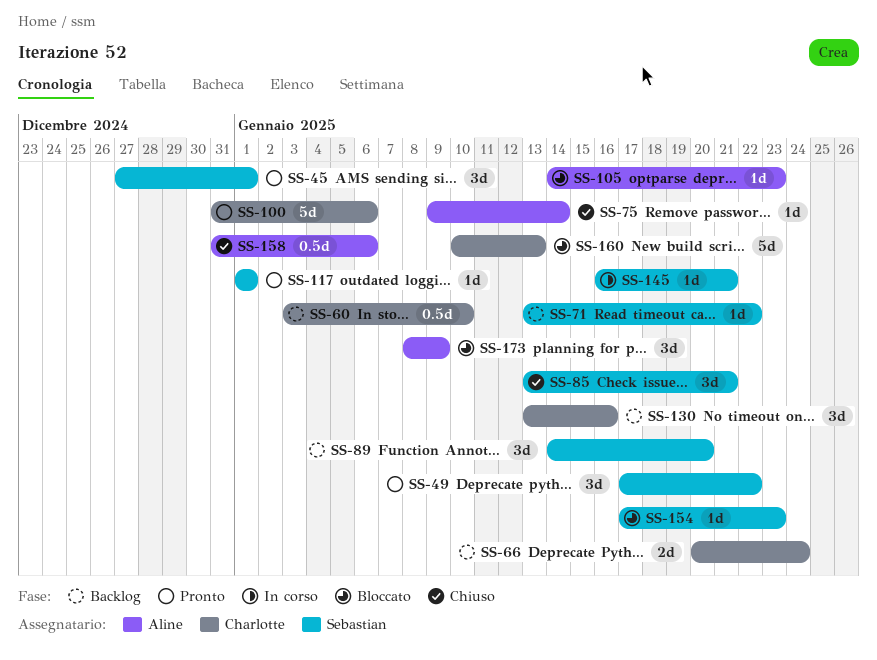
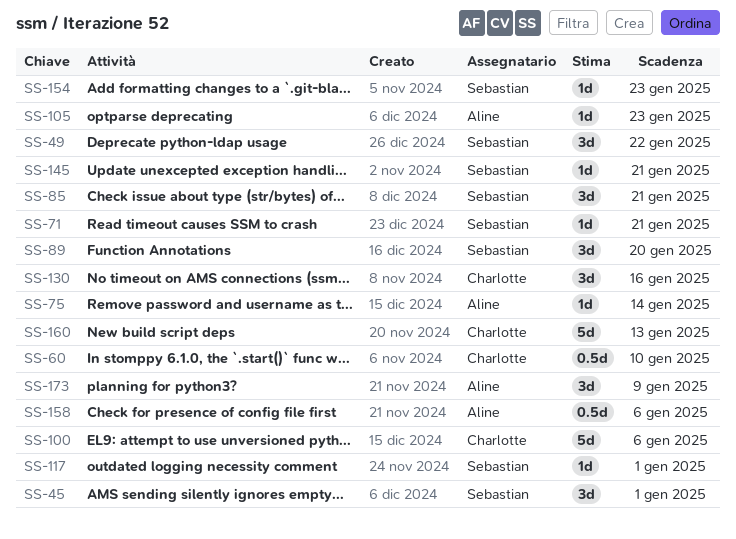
SS-66: present -> none
SS-71, due: Jan 22 -> Jan 21

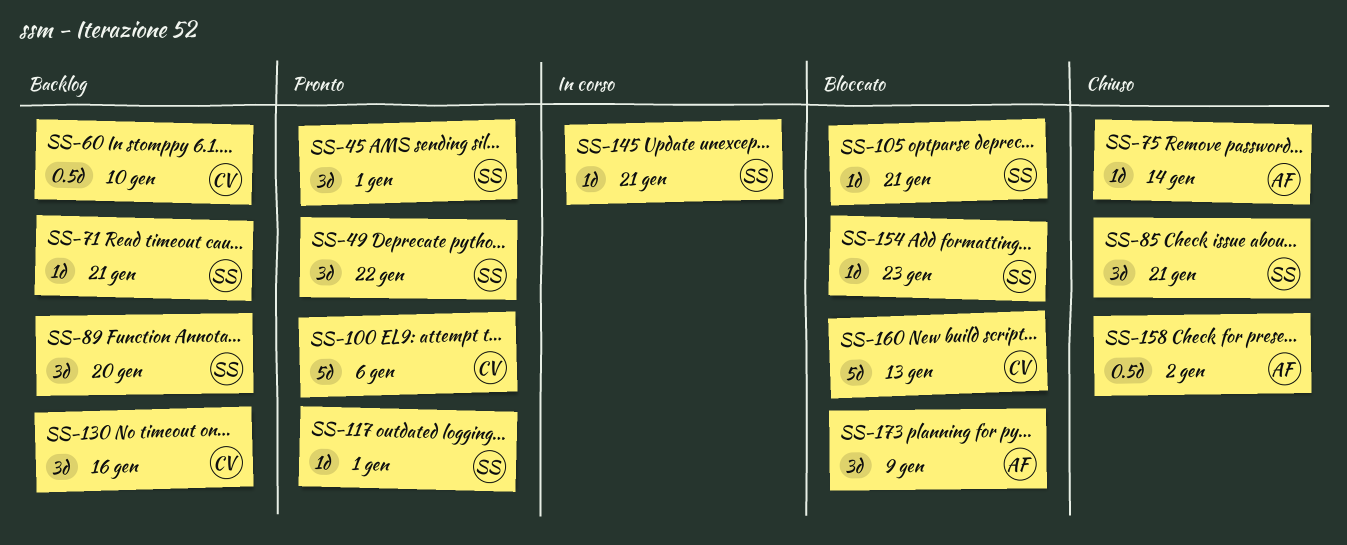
SS-105, owner: Aline -> Sebastian
SS-105, due: Jan 23 -> Jan 21
SS-158, due: Jan 6 -> Jan 2

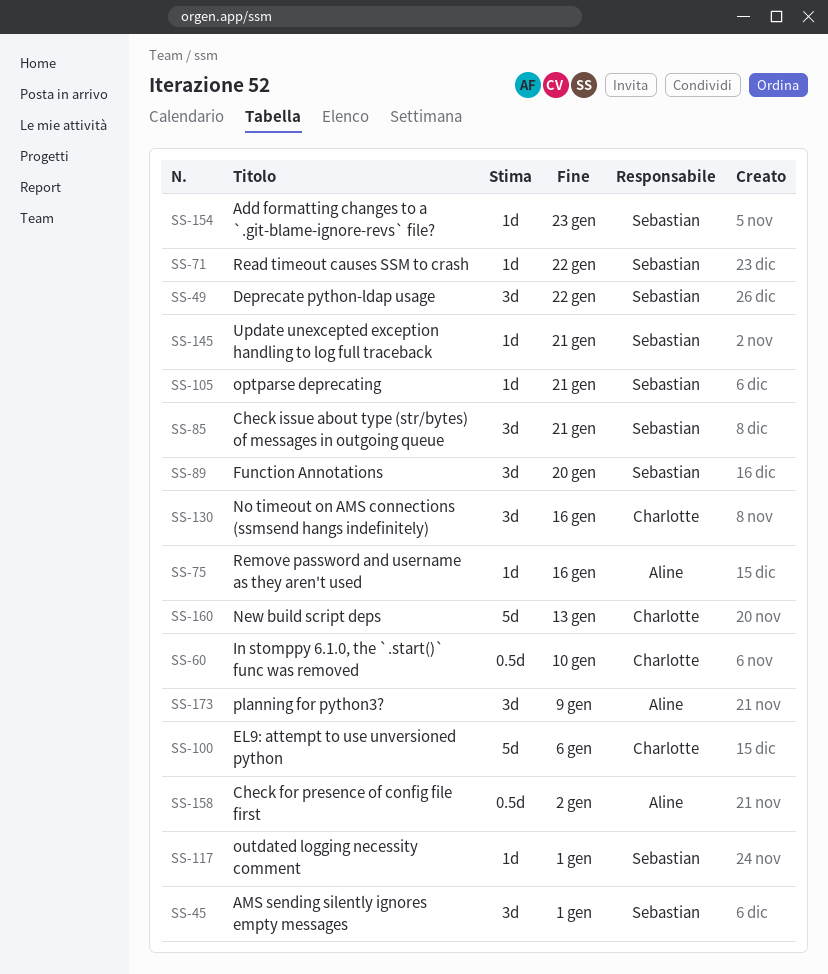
SS-71, due: Jan 21 -> Jan 22
SS-75, due: Jan 14 -> Jan 16

